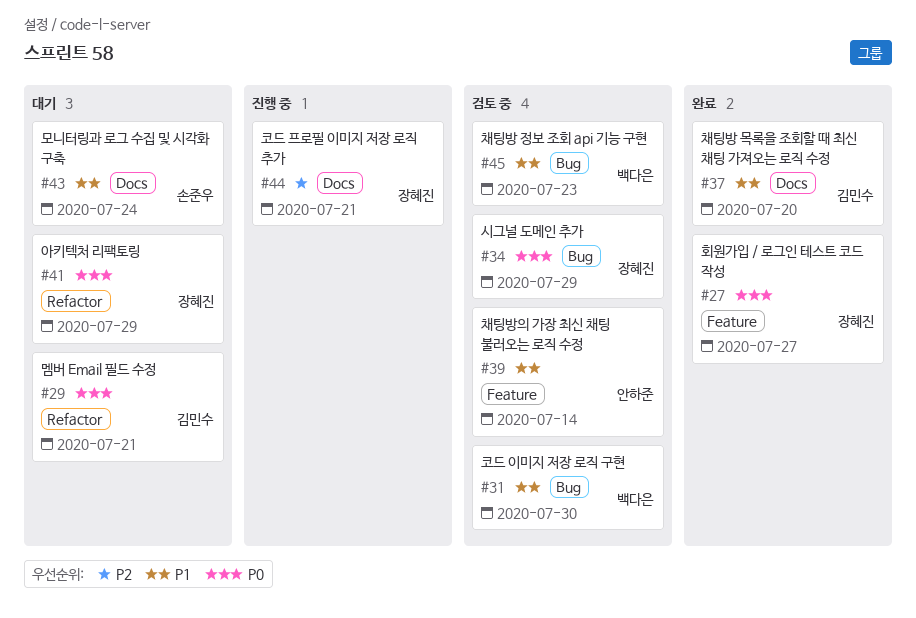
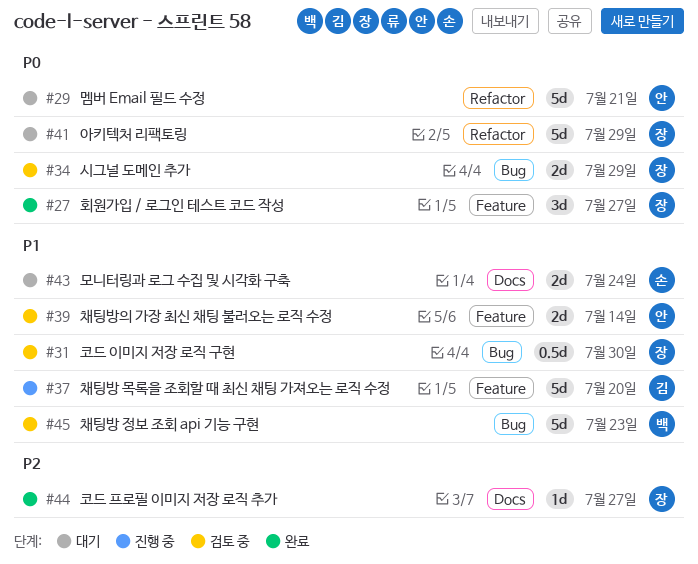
#29, owner: 김민수 -> 안하준
#31, owner: 백다은 -> 장혜진
#37, status: 완료 -> 진행 중
#37, label: Docs -> Feature
#44, status: 진행 중 -> 완료
#44, due: Jul 21 -> Jul 27

